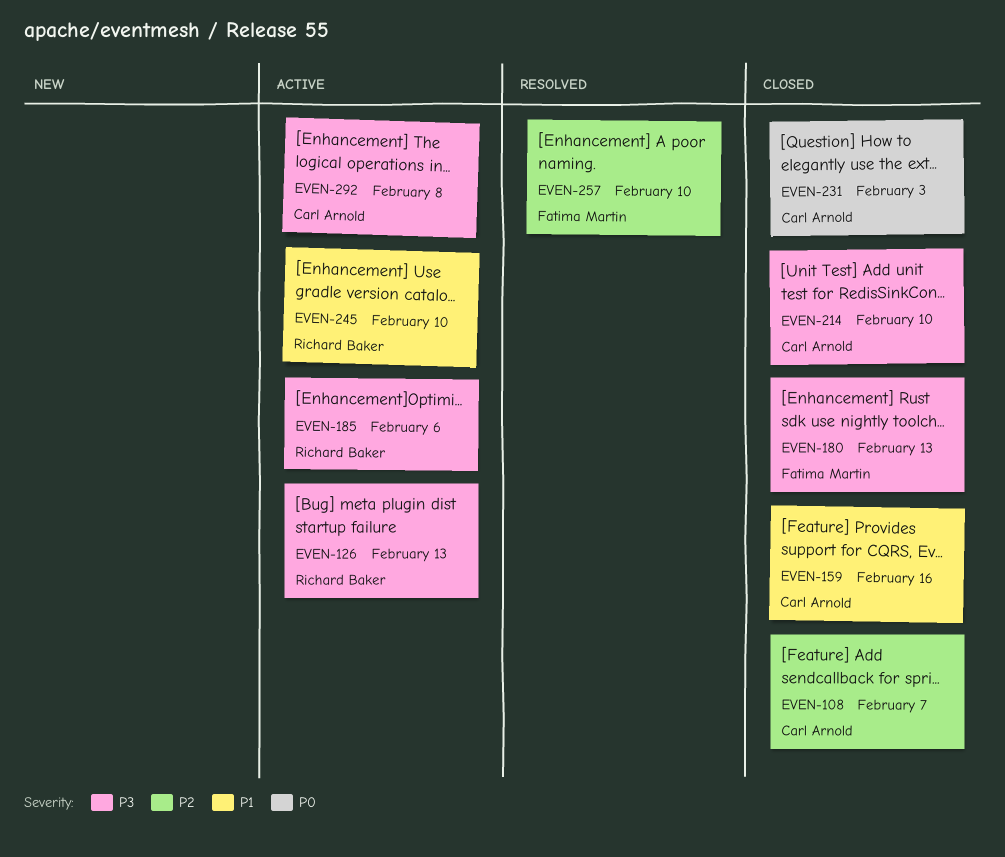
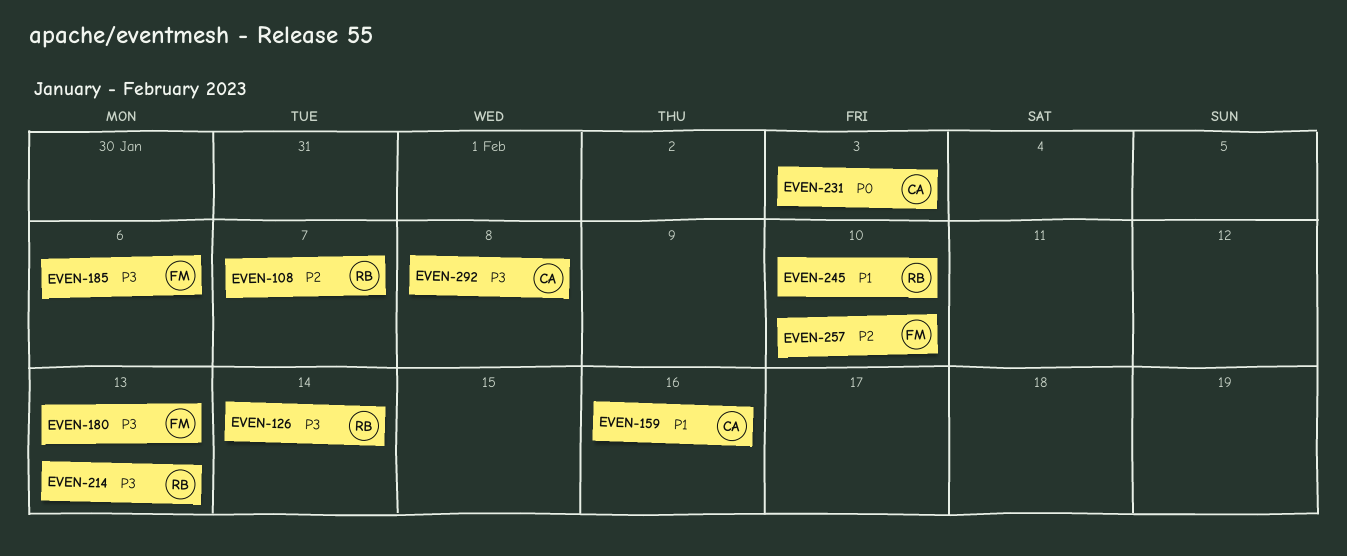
EVEN-108, owner: Carl Arnold -> Richard Baker
EVEN-126, due: Feb 13 -> Feb 14
EVEN-185, owner: Richard Baker -> Fatima Martin
EVEN-214, owner: Carl Arnold -> Richard Baker
EVEN-214, due: Feb 10 -> Feb 13

